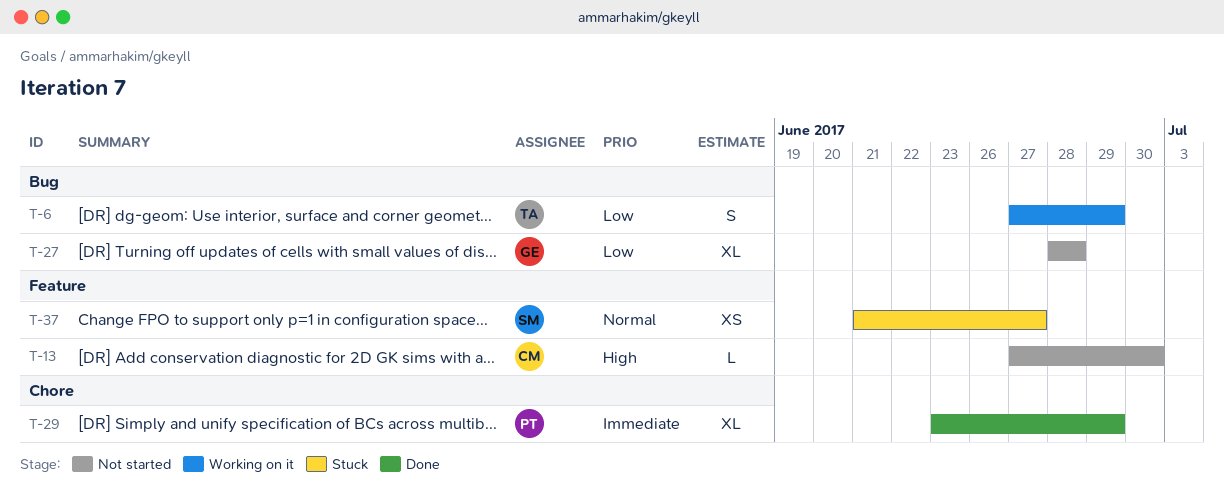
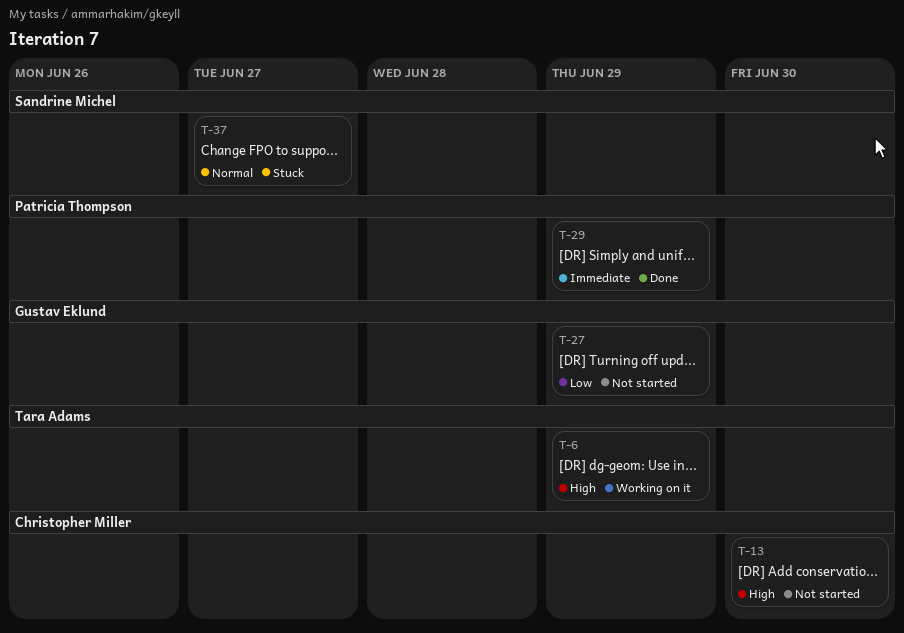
T-6, priority: Low -> High
T-27, due: Jun 28 -> Jun 29

